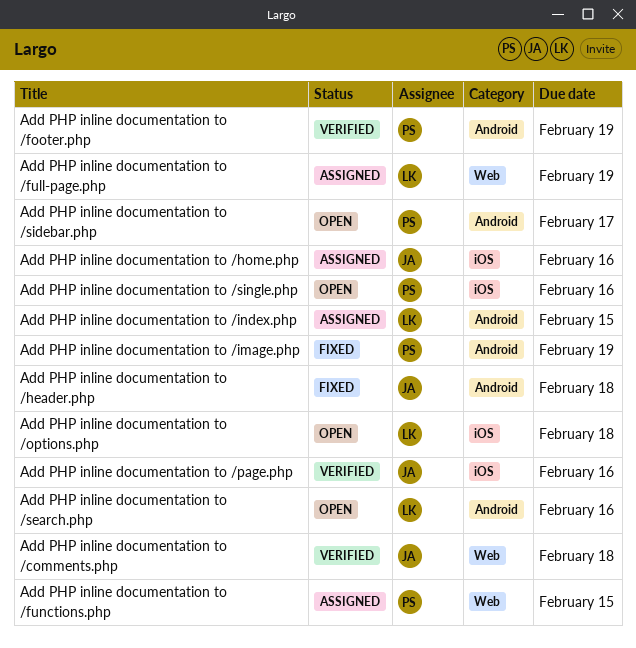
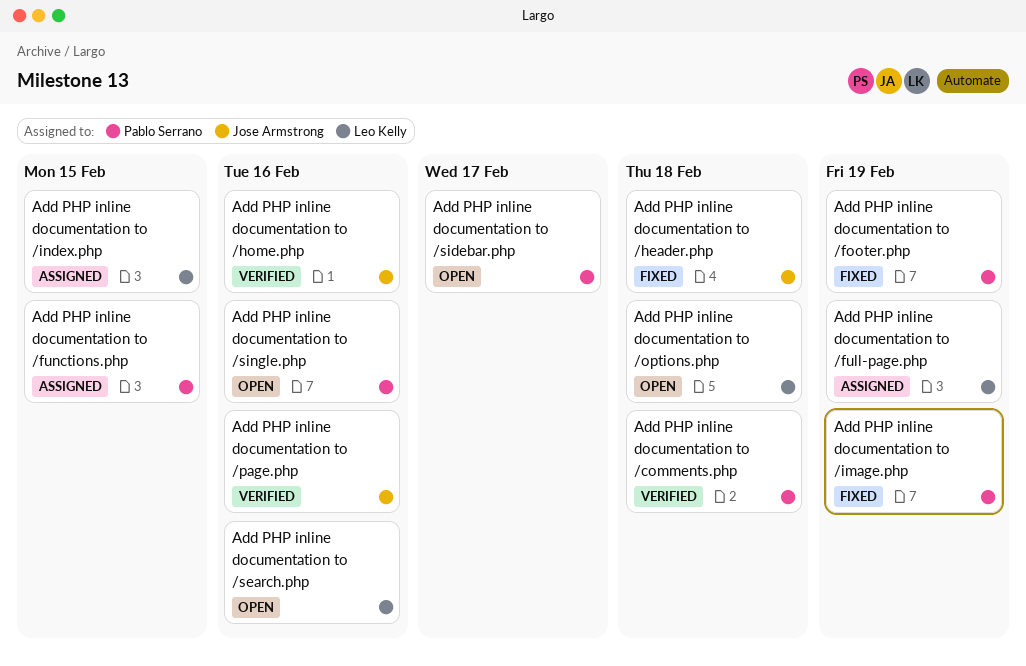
Add PHP inline documentation to /comments.php, owner: Jose Armstrong -> Pablo Serrano
Add PHP inline documentation to /footer.php, status: Verified -> Fixed
Add PHP inline documentation to /home.php, status: Assigned -> Verified

